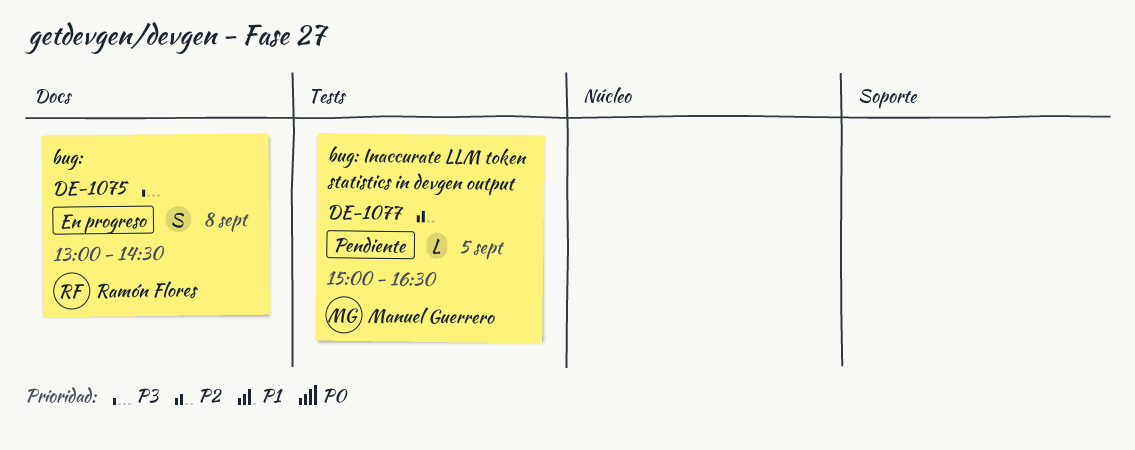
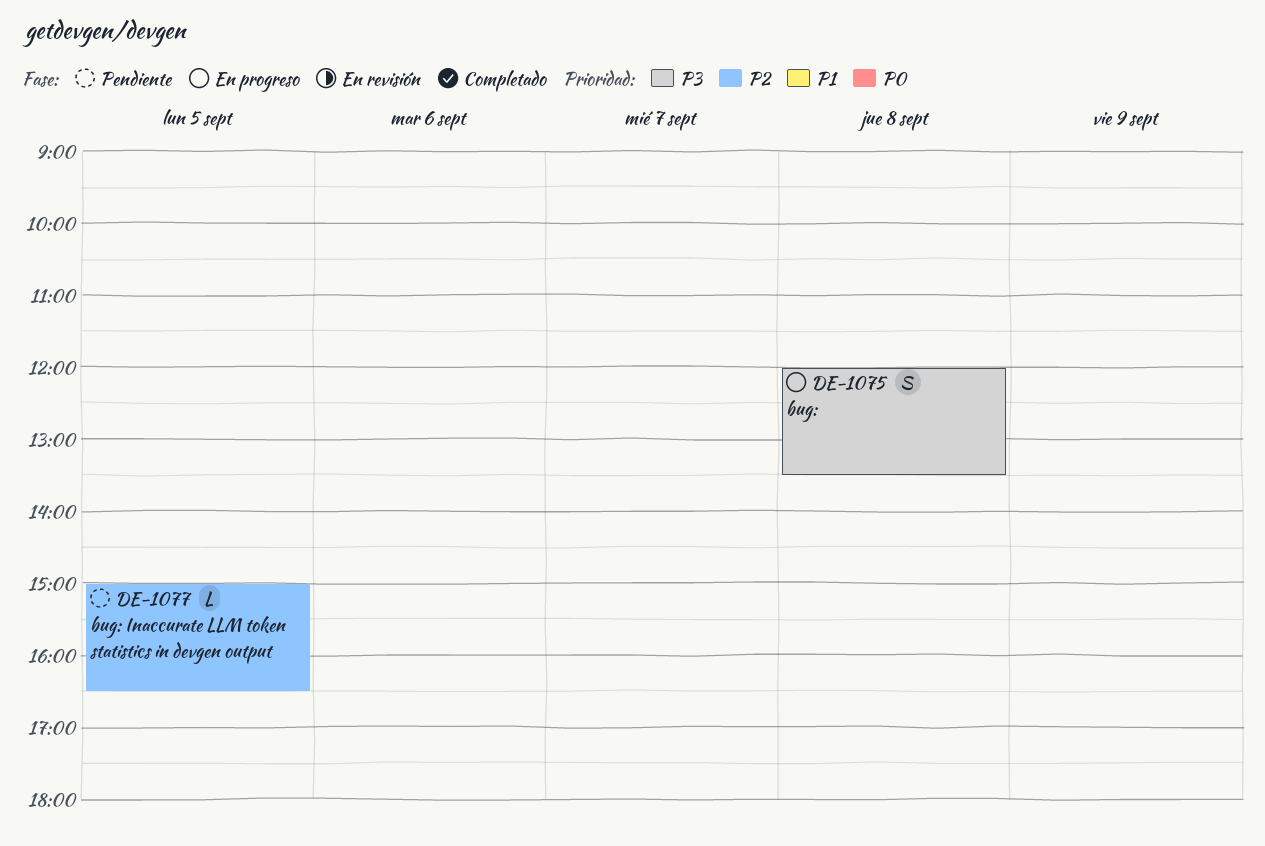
DE-1075, begins: 13:00 -> 12:00
DE-1075, ends: 14:30 -> 13:30

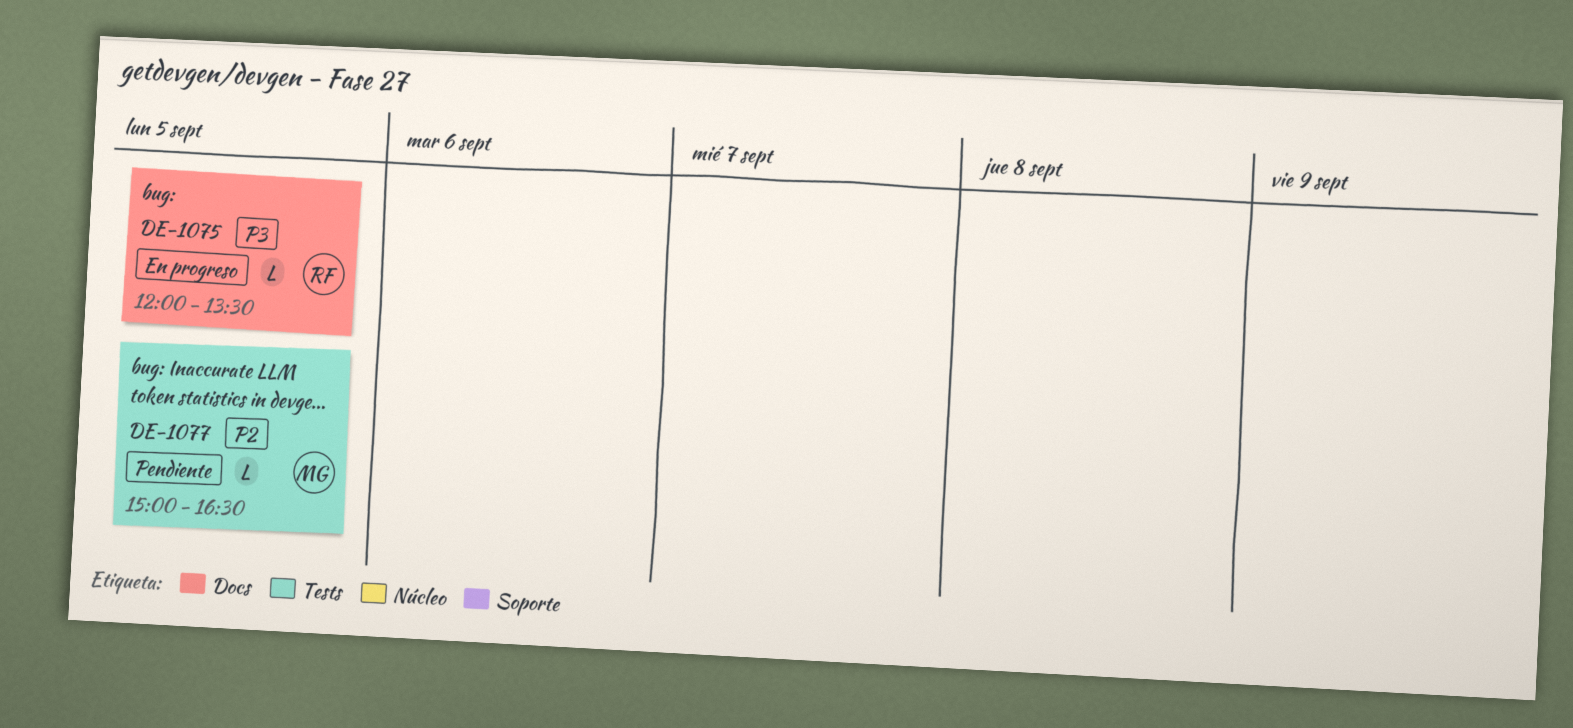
DE-1075, estimate: S -> L
DE-1075, day: Sep 8 -> Sep 5

